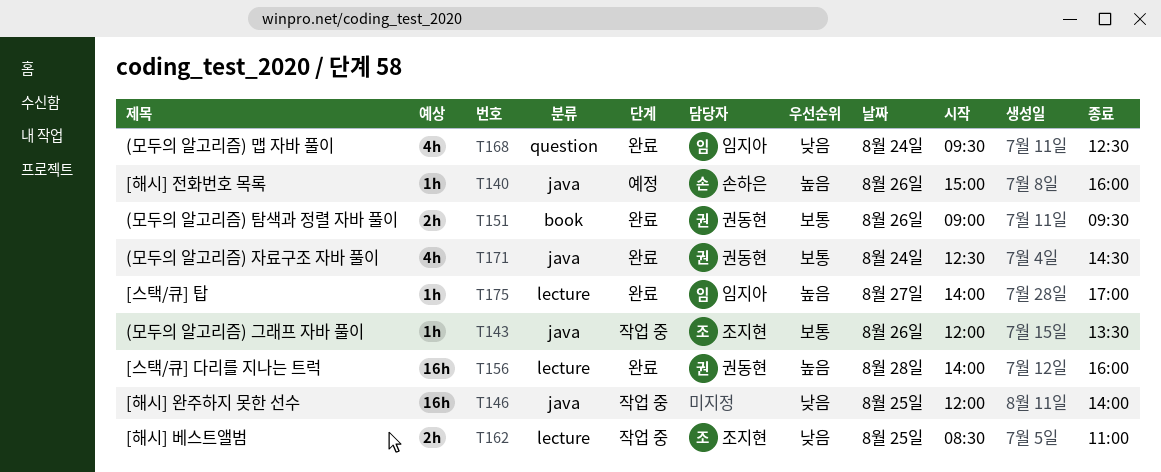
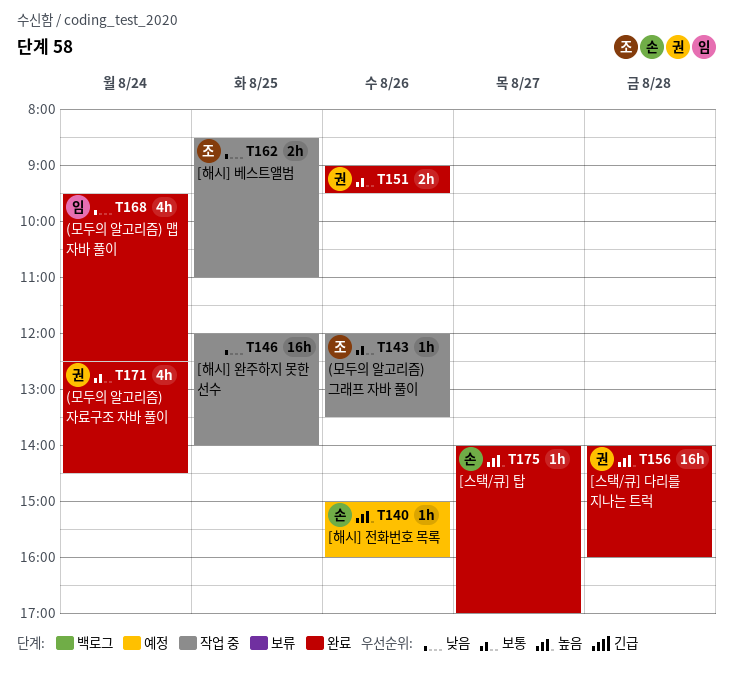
T175, owner: 임지아 -> 손하은

